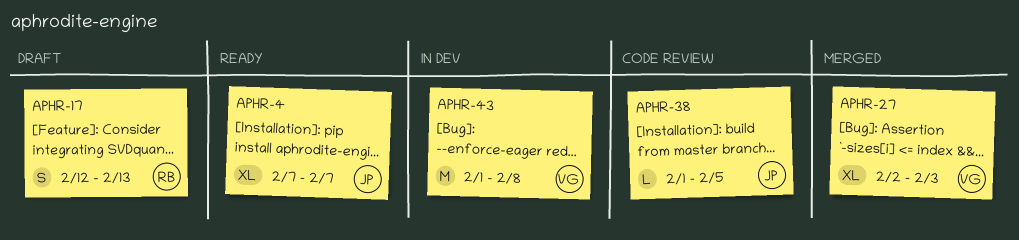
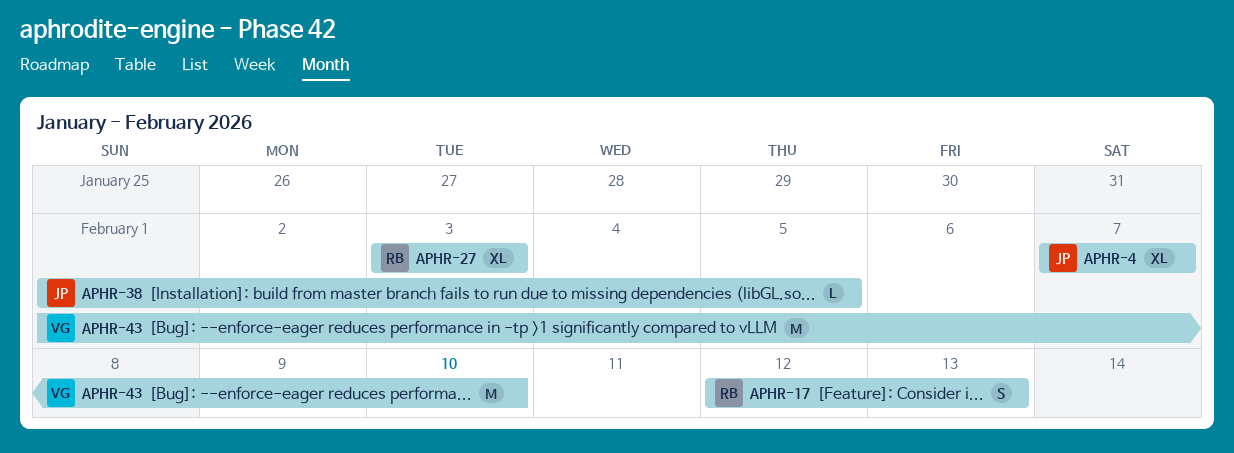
APHR-27, owner: VG -> RB
APHR-27, start: Feb 2 -> Feb 3
APHR-43, due: Feb 8 -> Feb 10

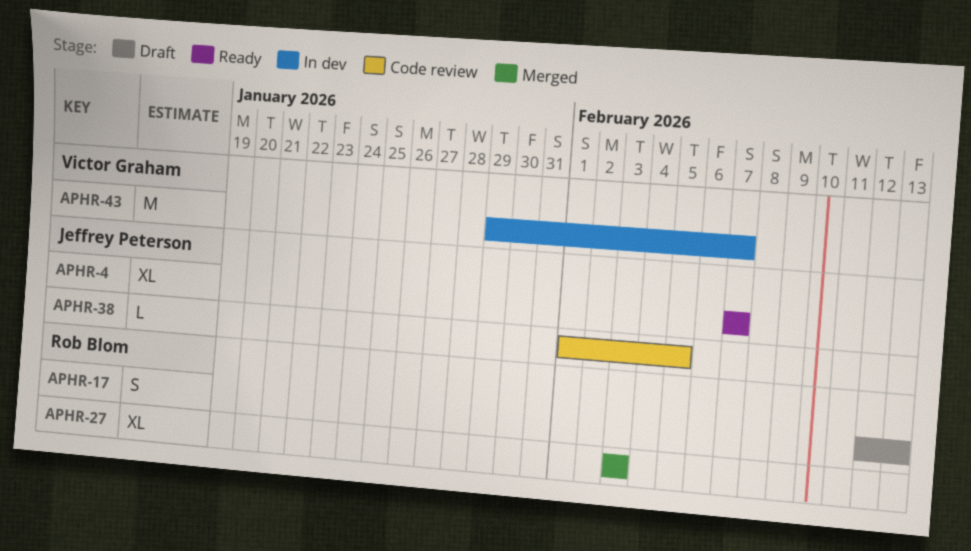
APHR-43, start: Feb 1 -> Jan 29
APHR-43, due: Feb 10 -> Feb 7

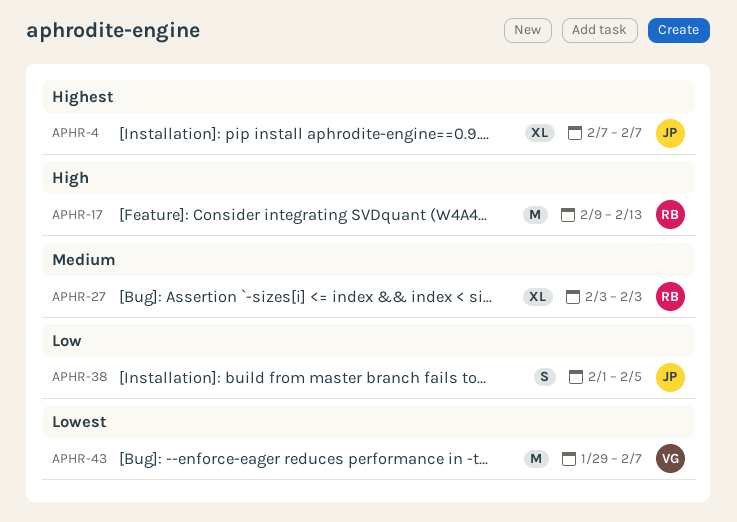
APHR-17, estimate: S -> M
APHR-17, start: Feb 12 -> Feb 9
APHR-38, estimate: L -> S

